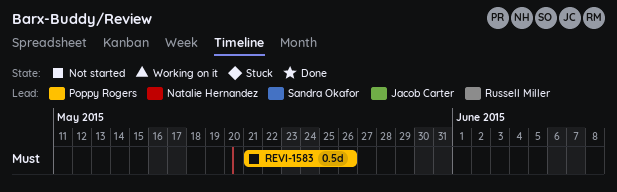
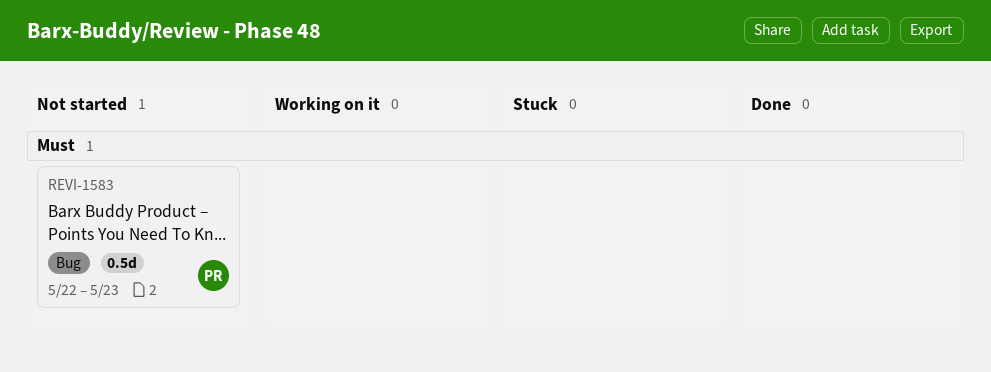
REVI-1583, start: May 21 -> May 22
REVI-1583, due: May 26 -> May 23

